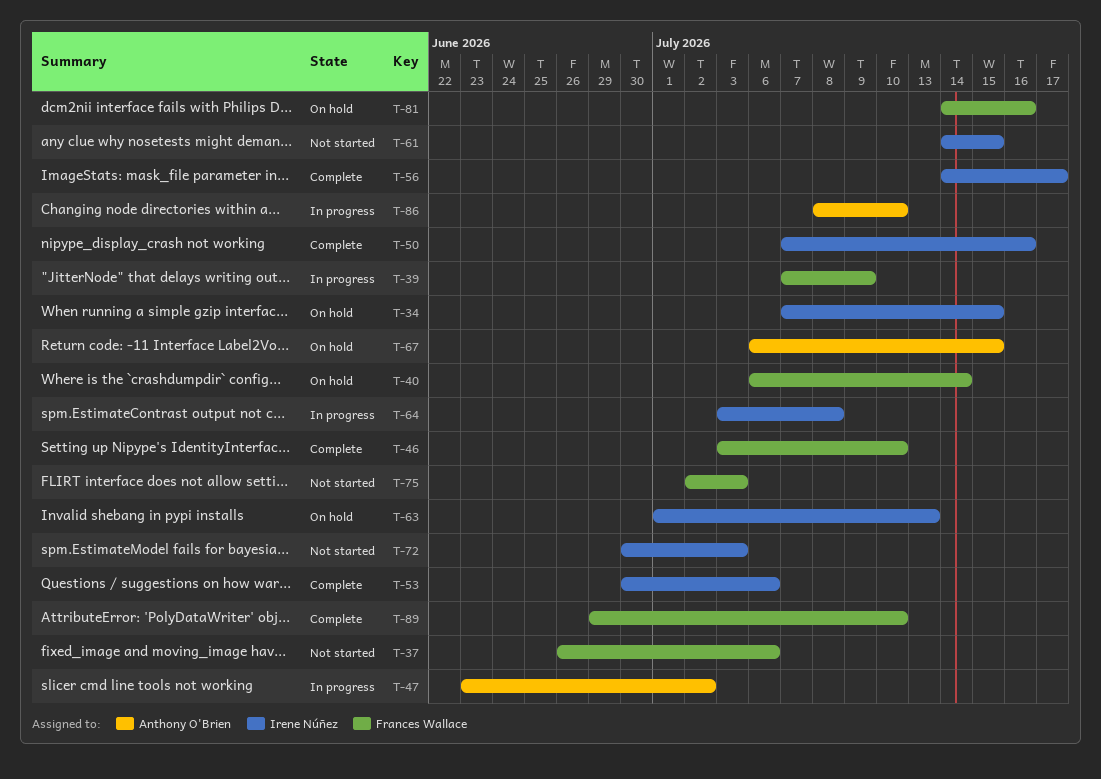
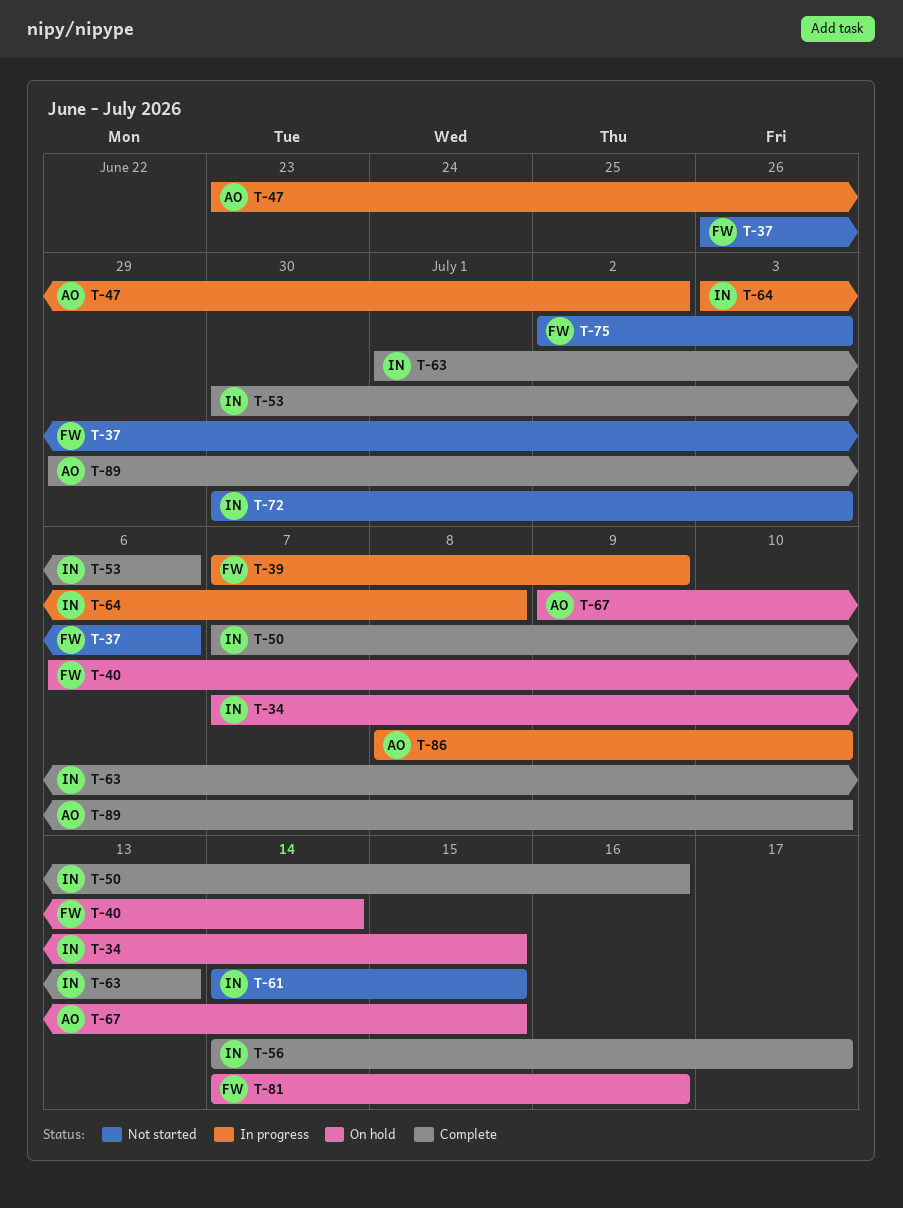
T-46: present -> none
T-63, status: On hold -> Complete
T-67, start: Jul 6 -> Jul 9
T-89, owner: Frances Wallace -> Anthony O'Brien

